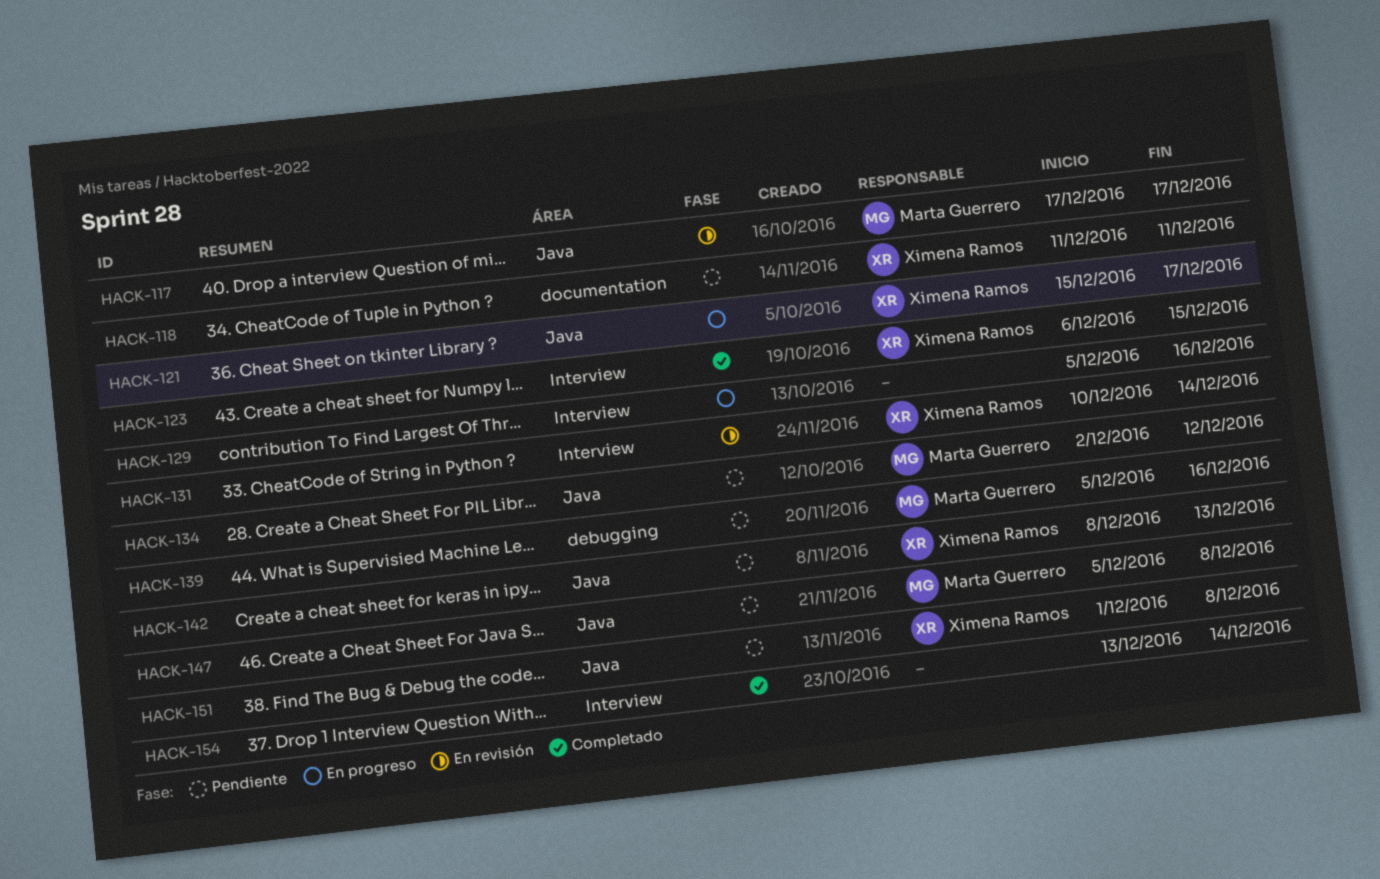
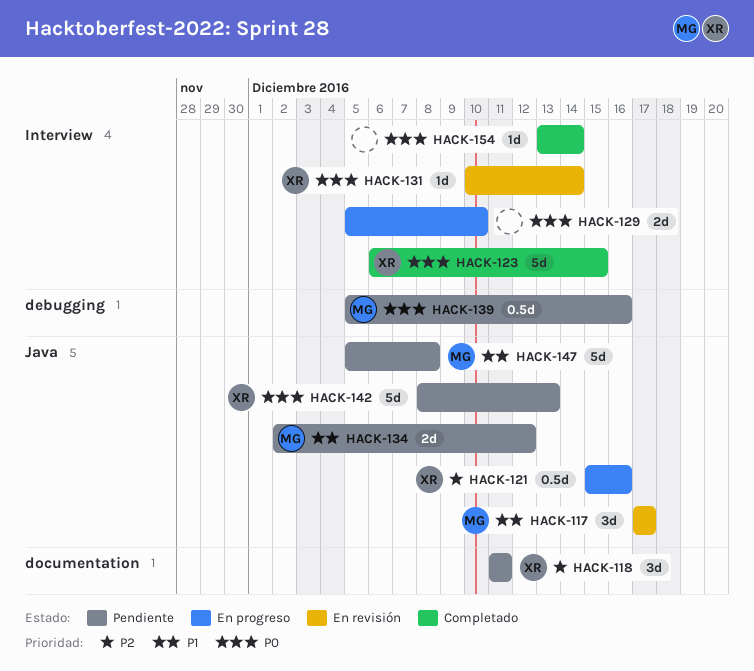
HACK-121, due: Dec 17 -> Dec 16
HACK-129, due: Dec 16 -> Dec 10
HACK-151: present -> none

